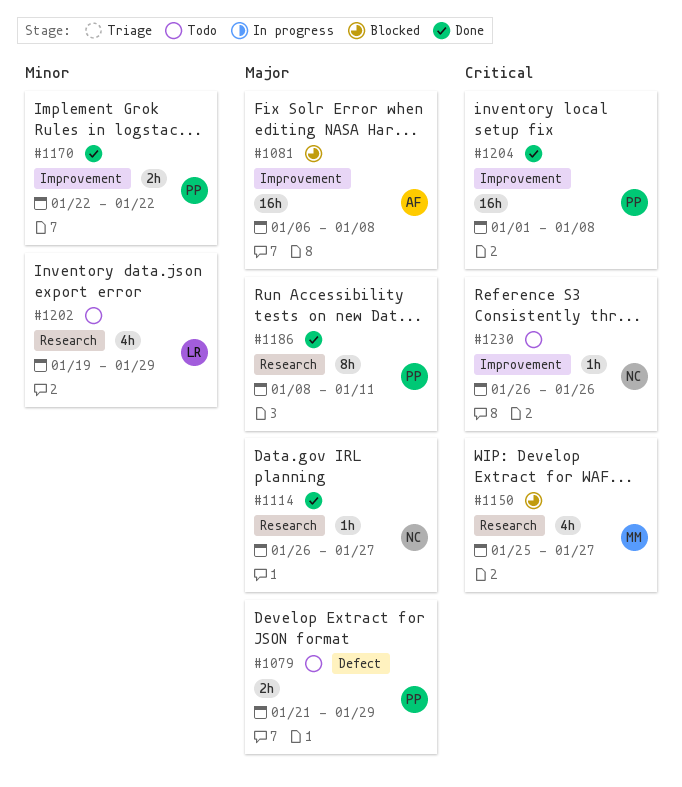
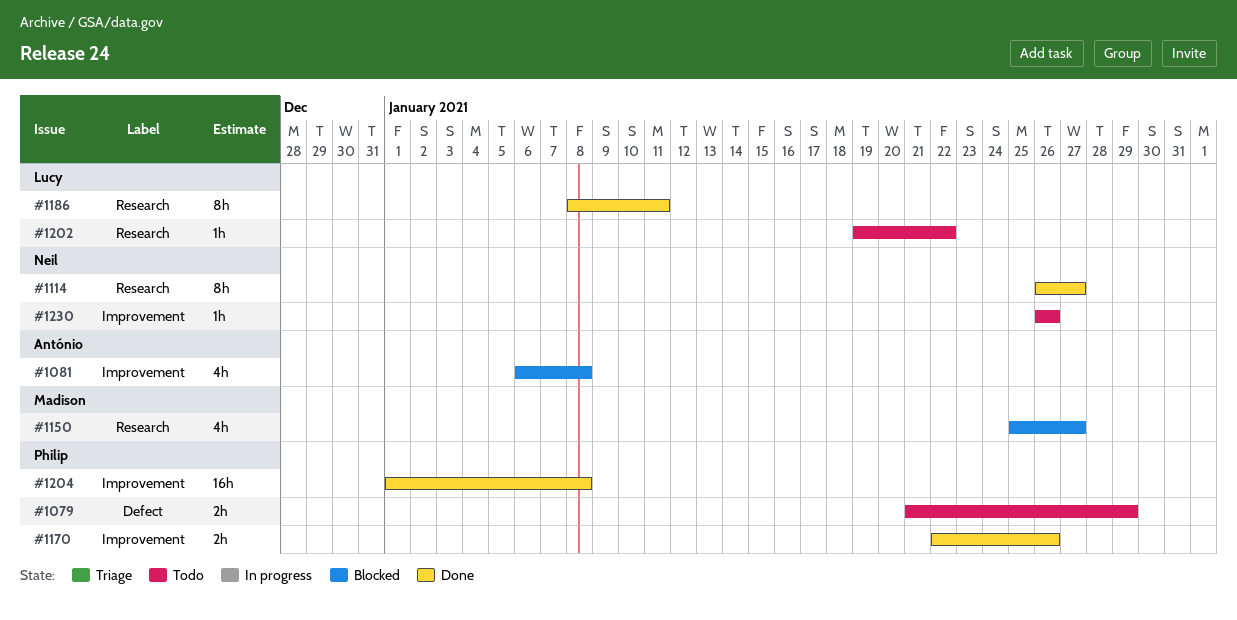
#1081, estimate: 16h -> 4h
#1114, estimate: 1h -> 8h
#1170, due: Jan 22 -> Jan 26
#1186, owner: Philip -> Lucy
#1202, estimate: 4h -> 1h
#1202, due: Jan 29 -> Jan 22

